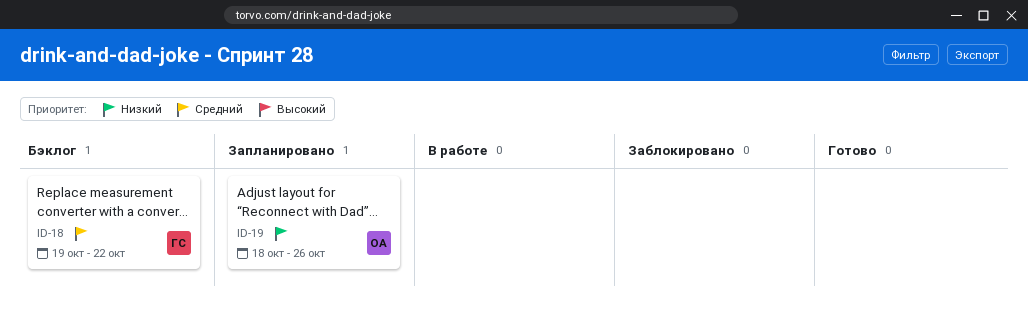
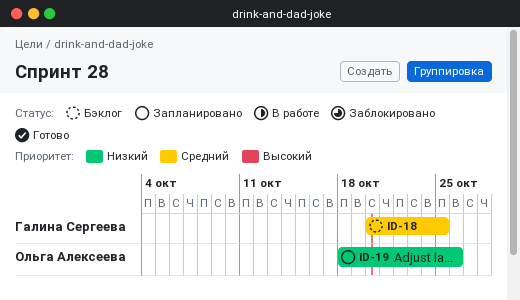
ID-18, start: Oct 19 -> Oct 20
ID-18, due: Oct 22 -> Oct 25

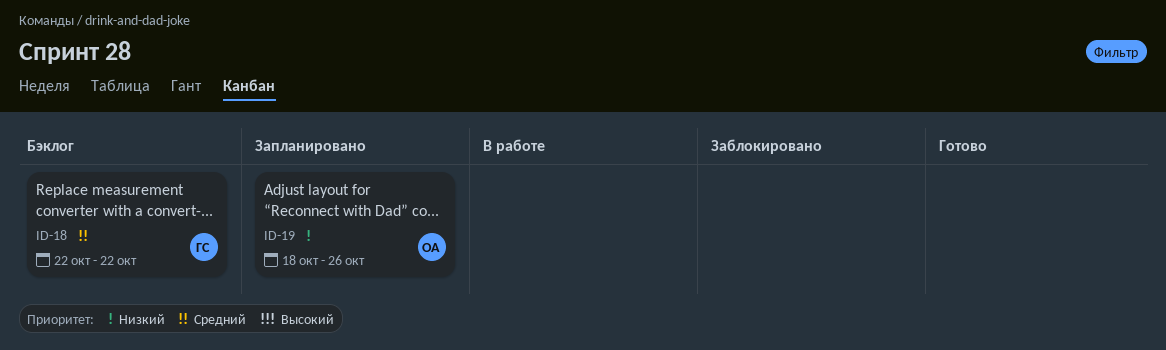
ID-18, start: Oct 20 -> Oct 22
ID-18, due: Oct 25 -> Oct 22

